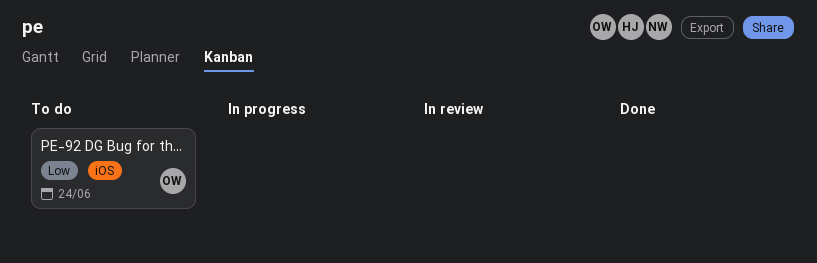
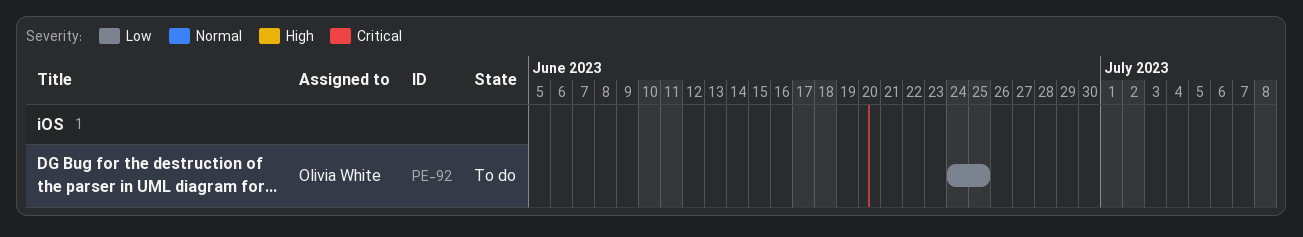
PE-92, due: Jun 24 -> Jun 25

